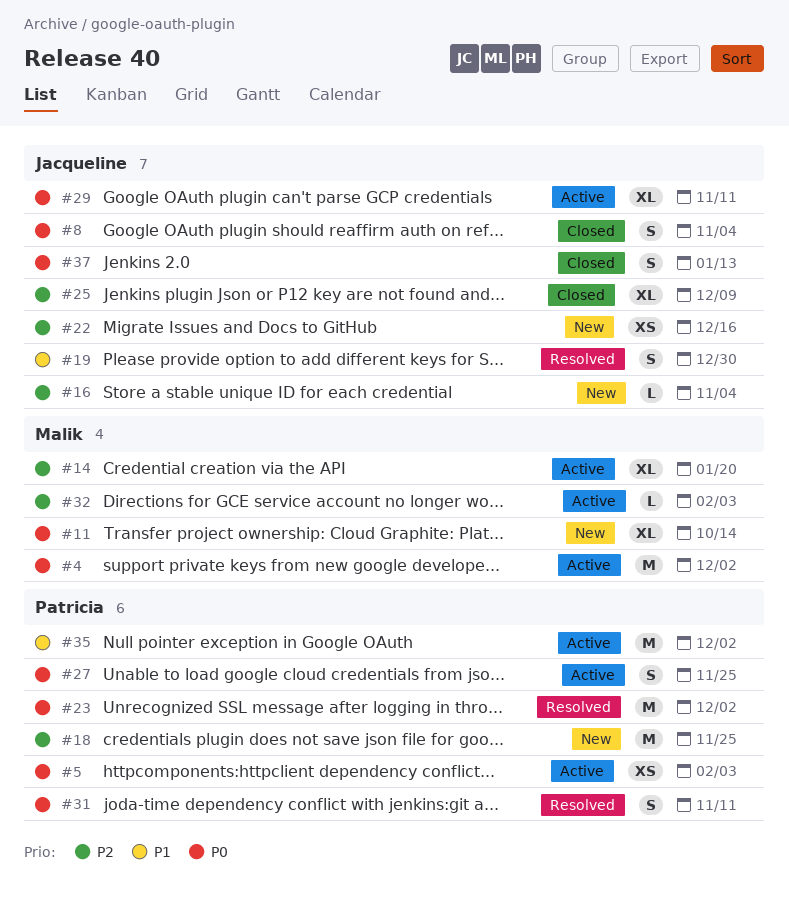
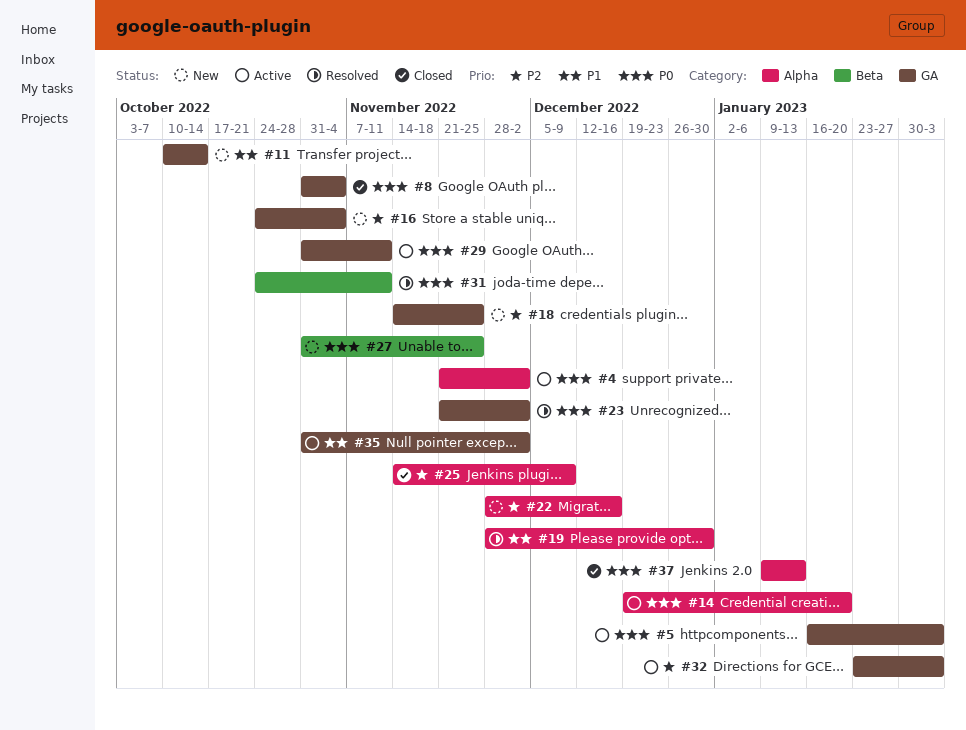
#11, priority: P0 -> P1
#14, priority: P2 -> P0
#27, status: Active -> New

